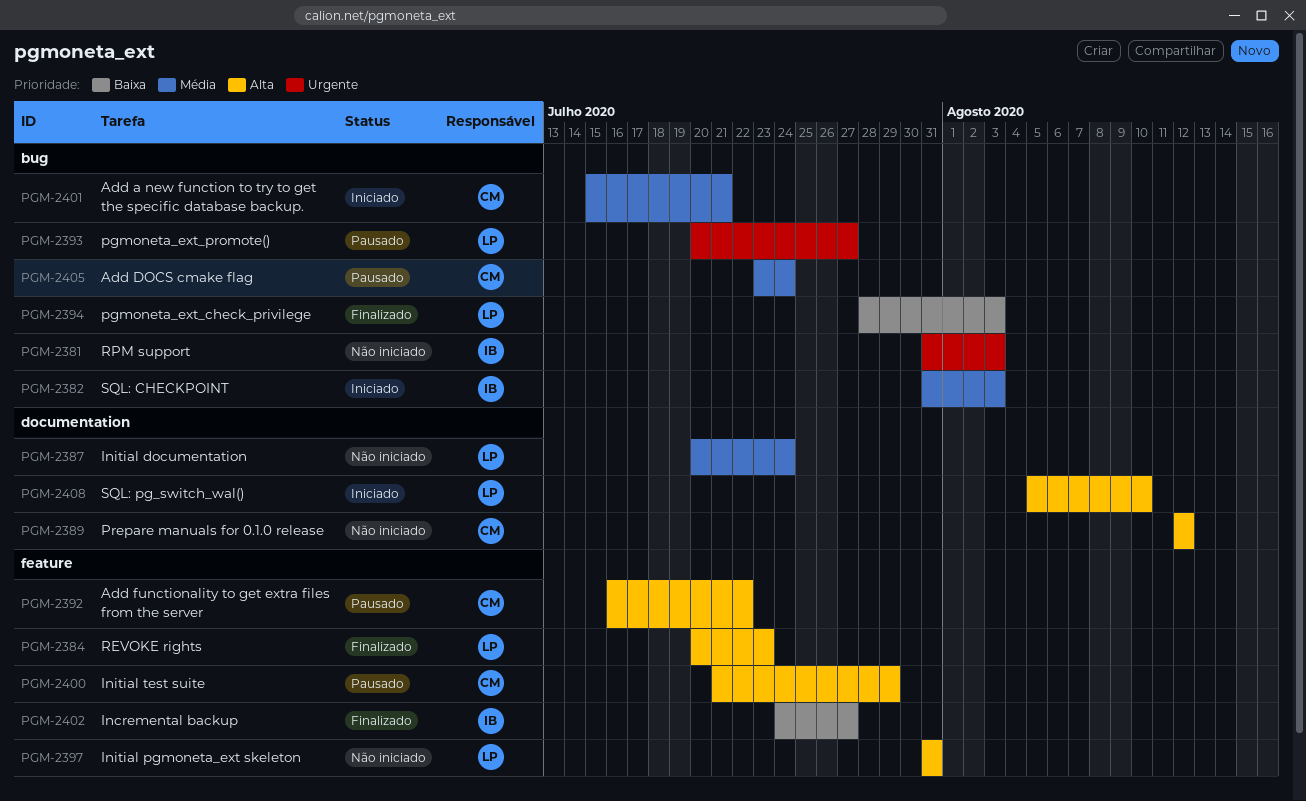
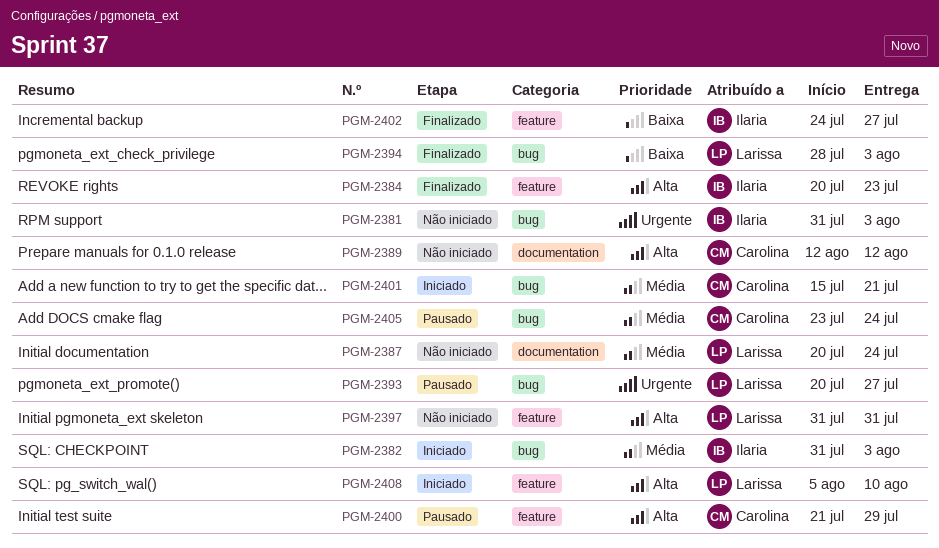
PGM-2384, owner: Larissa -> Ilaria
PGM-2392: present -> none
PGM-2408, label: documentation -> feature

